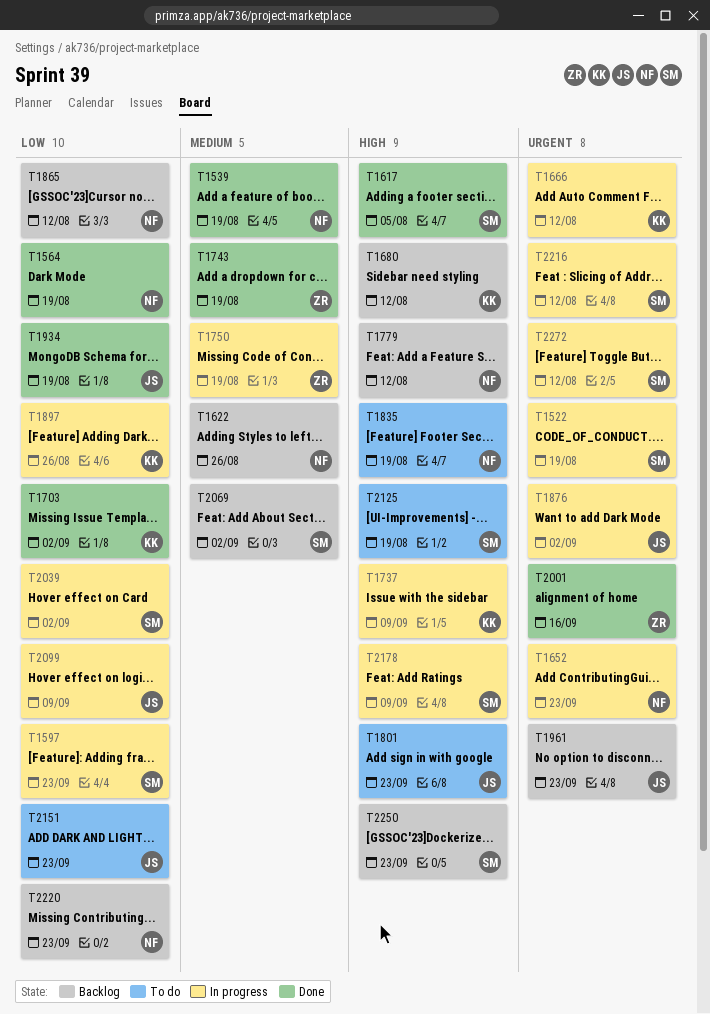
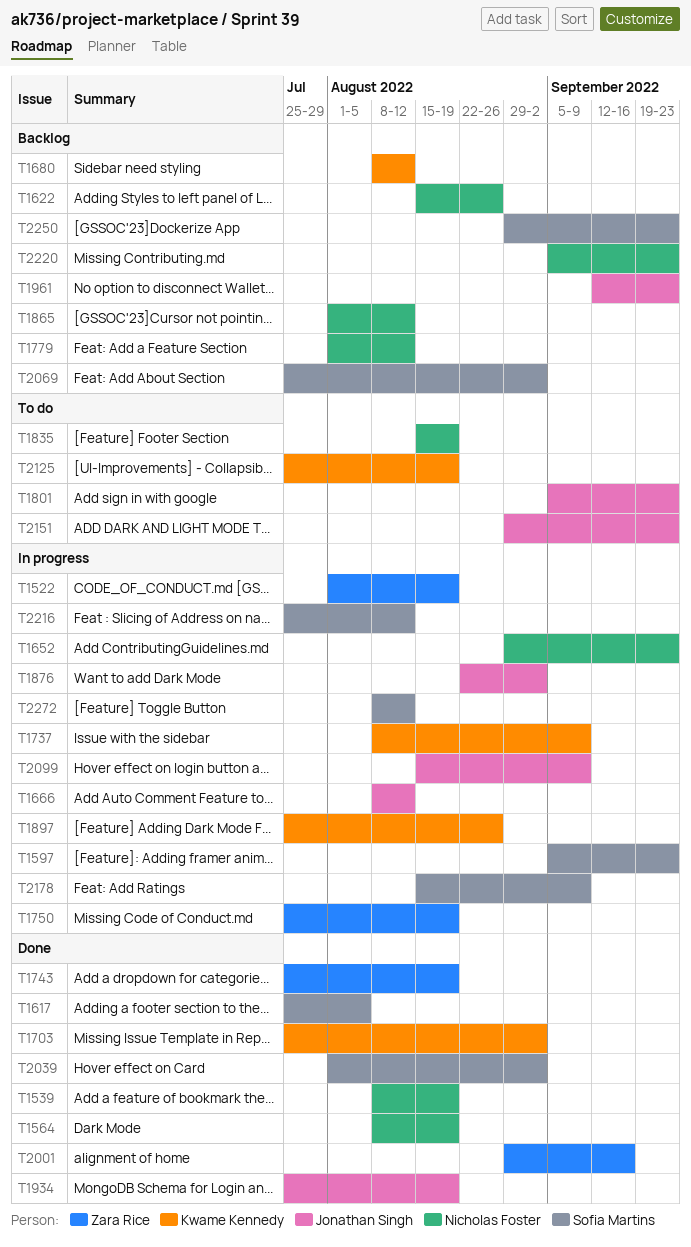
T1522, owner: Sofia Martins -> Zara Rice
T1666, owner: Kwame Kennedy -> Jonathan Singh
T2039, status: In progress -> Done
T2125, owner: Sofia Martins -> Kwame Kennedy

